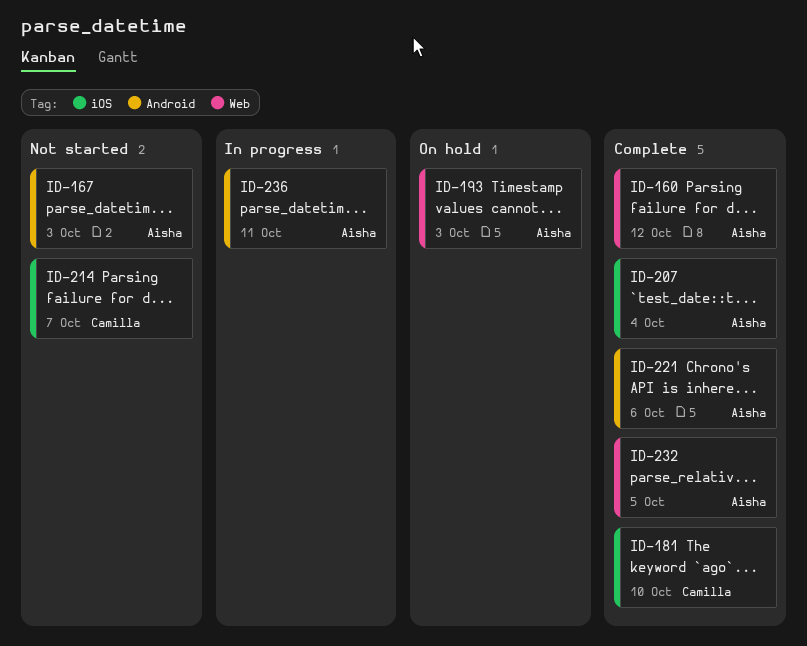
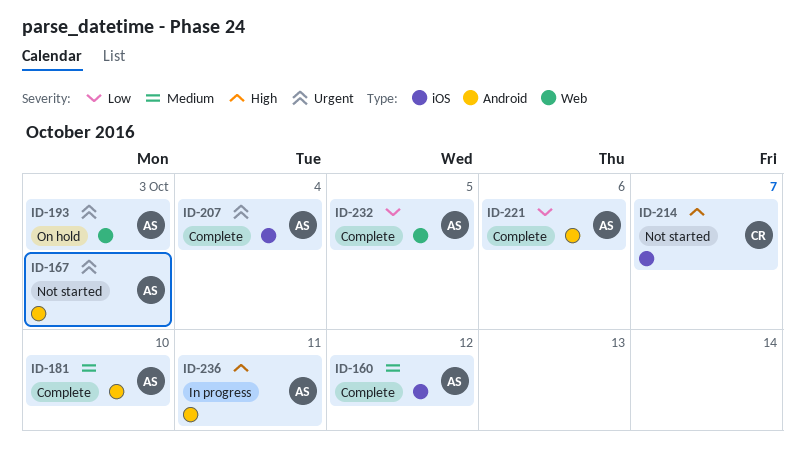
ID-160, label: Web -> iOS
ID-181, owner: Camilla -> Aisha
ID-181, label: iOS -> Android

